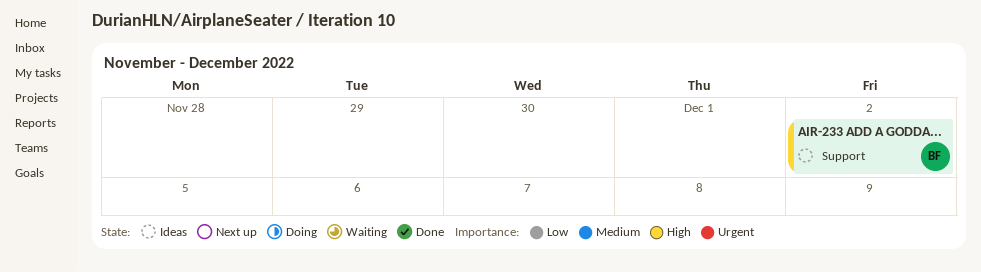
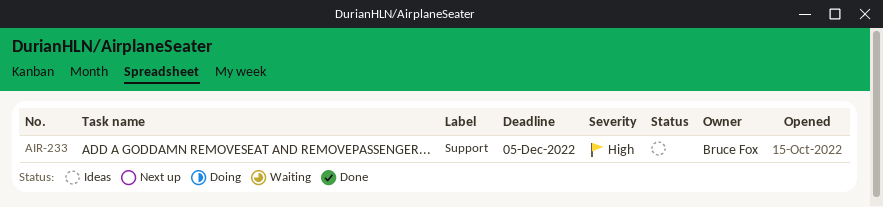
AIR-233, due: Dec 2 -> Dec 5

